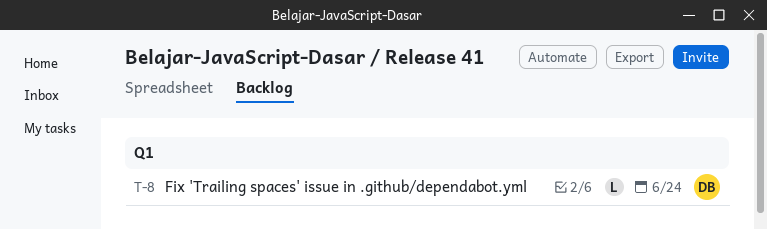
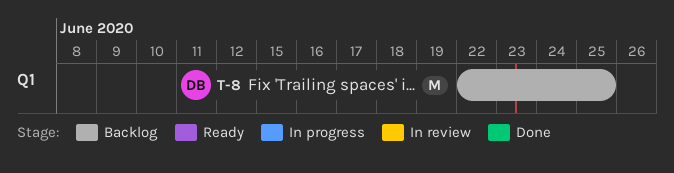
T-8, estimate: L -> M
T-8, due: Jun 24 -> Jun 25

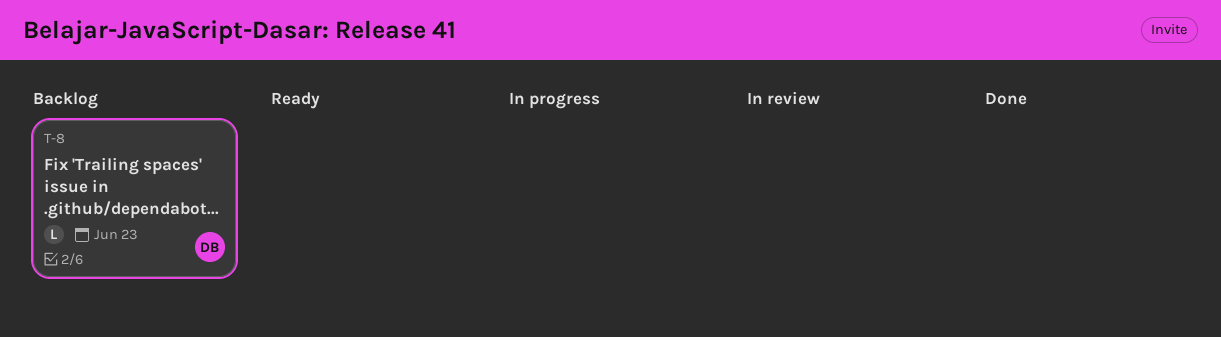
T-8, estimate: M -> L
T-8, due: Jun 25 -> Jun 23

